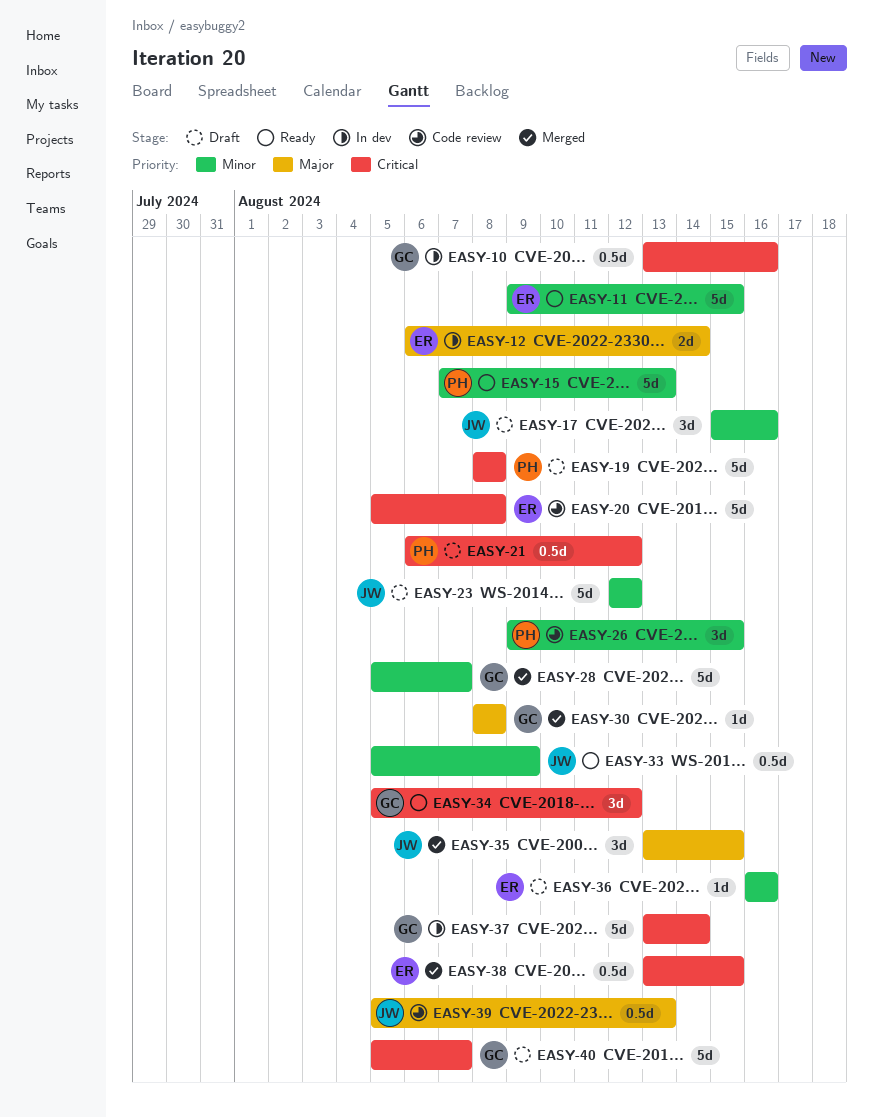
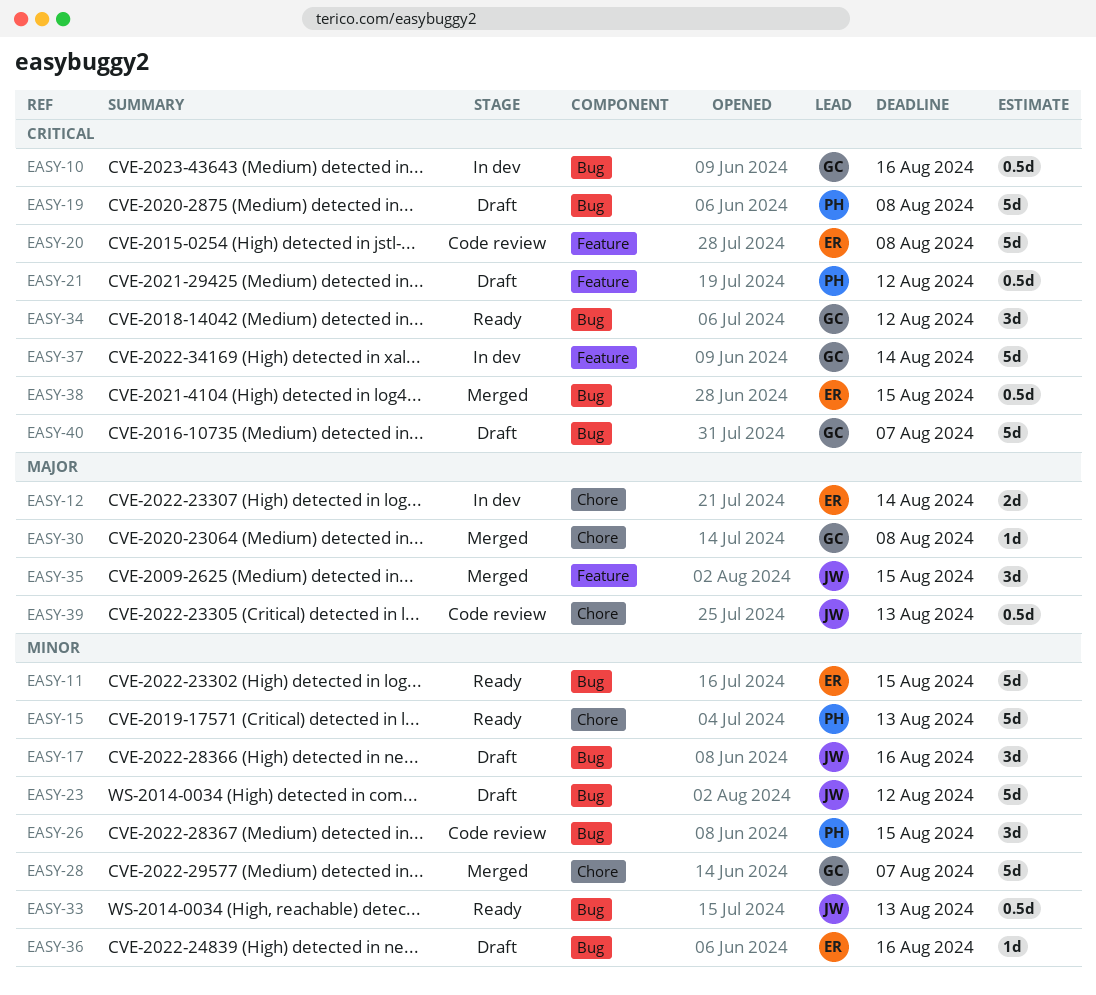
EASY-33, due: Aug 9 -> Aug 13

